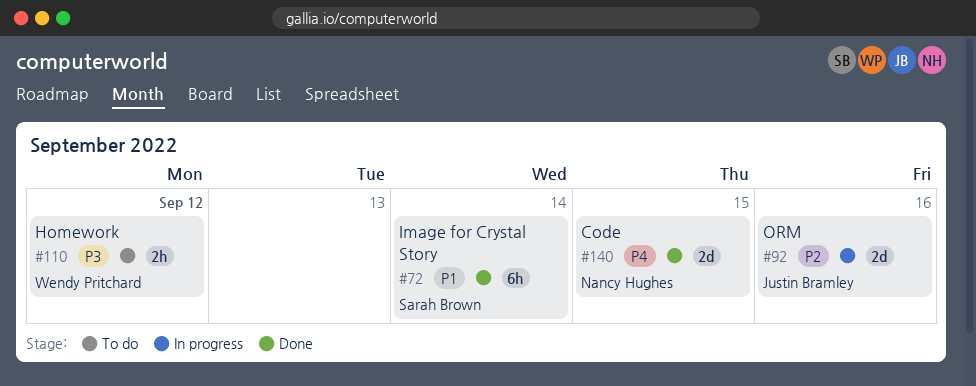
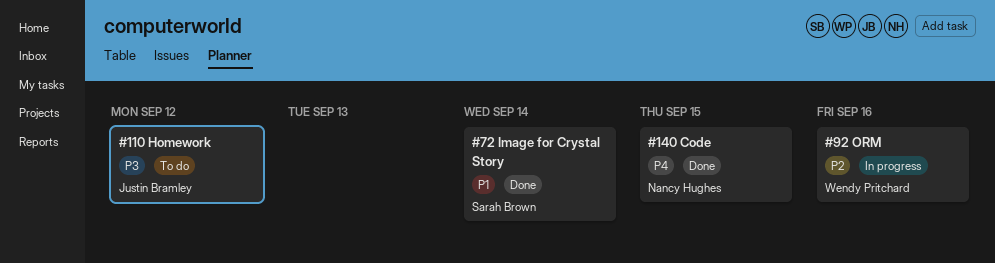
#92, owner: Justin Bramley -> Wendy Pritchard
#110, owner: Wendy Pritchard -> Justin Bramley

